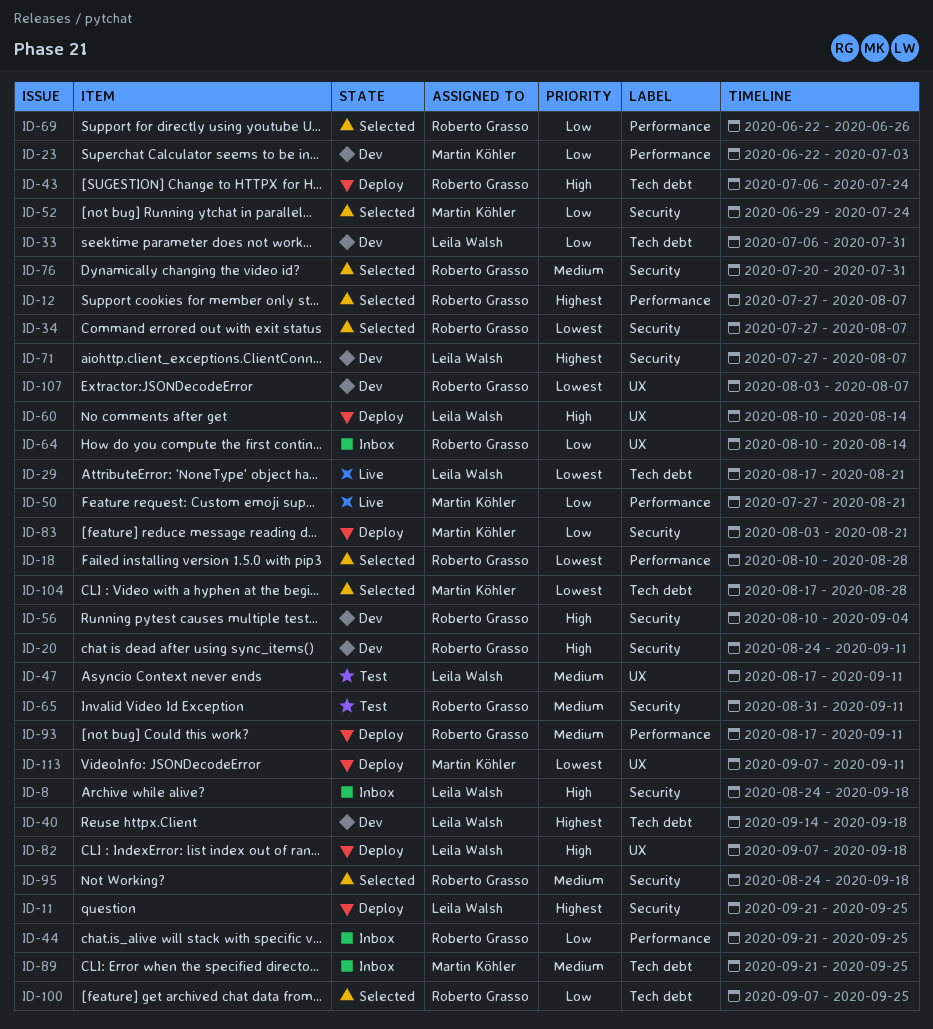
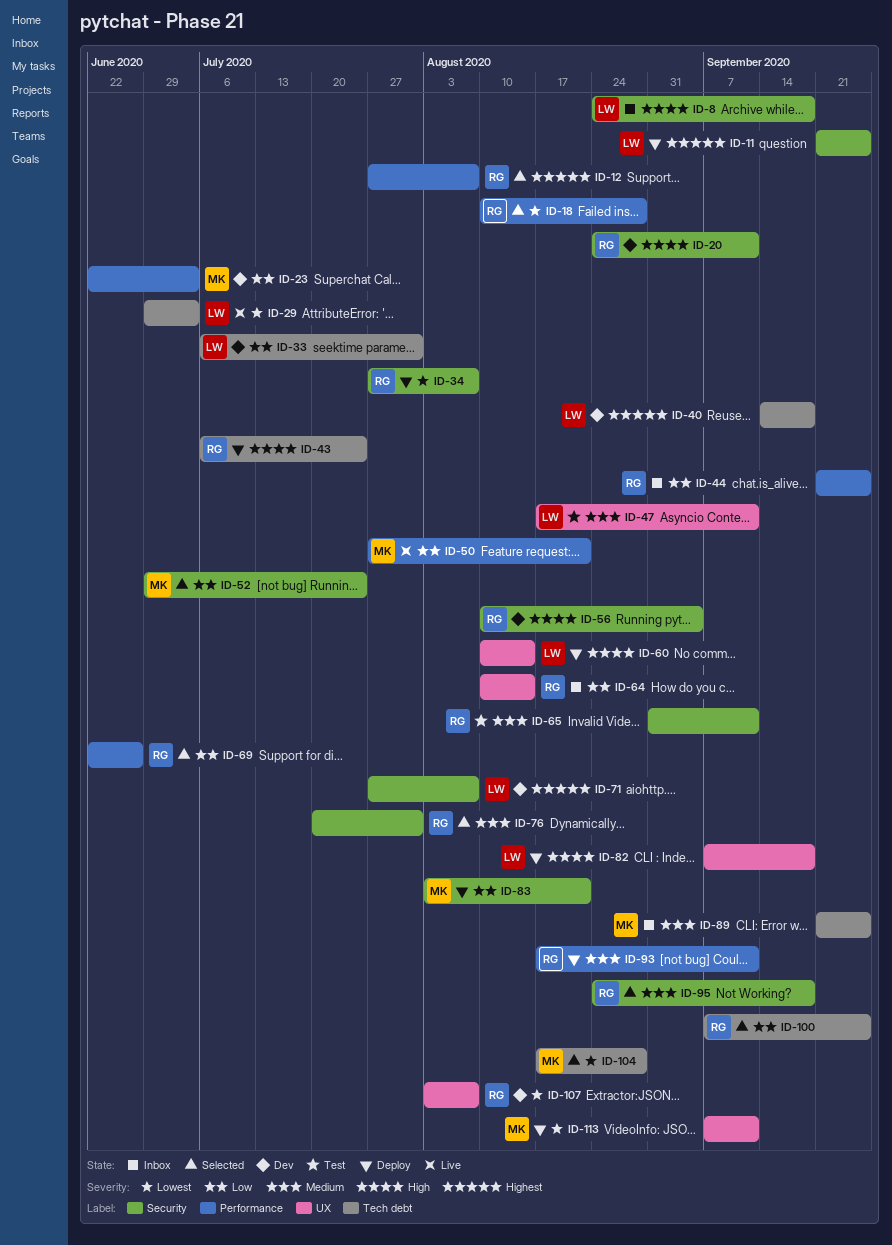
ID-29, start: Aug 17 -> Jun 29
ID-29, due: Aug 21 -> Jul 3
ID-34, status: Selected -> Deploy

